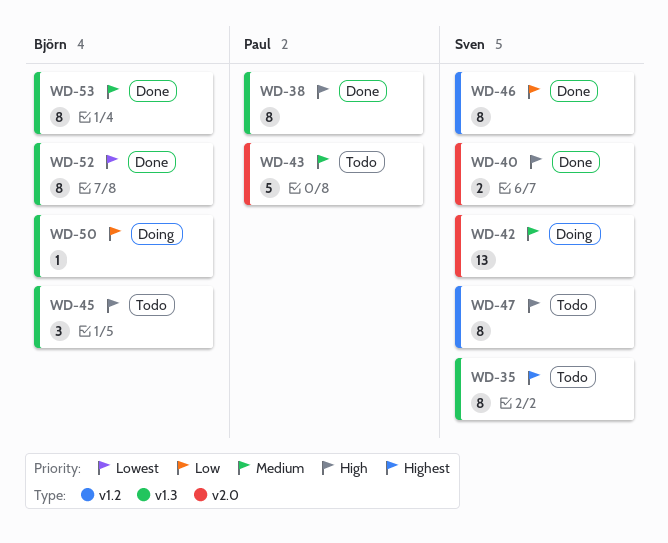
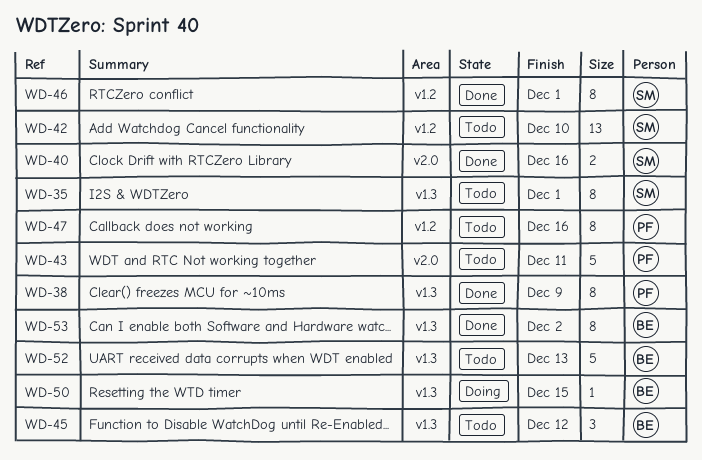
WD-42, status: Doing -> Todo
WD-42, label: v2.0 -> v1.2
WD-47, owner: Sven -> Paul
WD-52, status: Done -> Todo
WD-52, estimate: 8 -> 5

